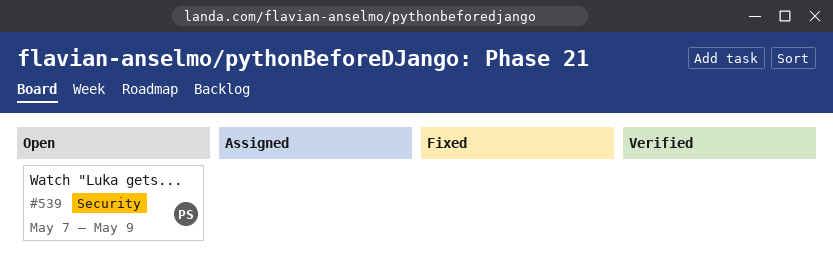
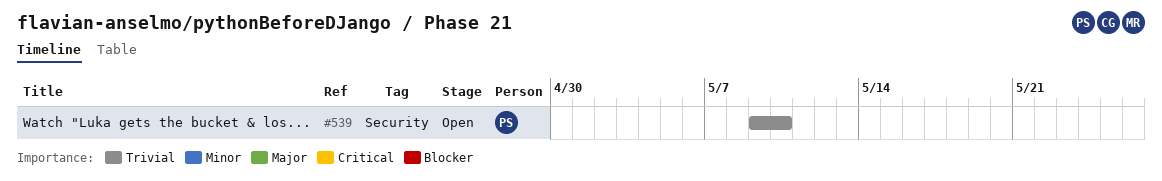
#539, start: May 7 -> May 9
#539, due: May 9 -> May 10

